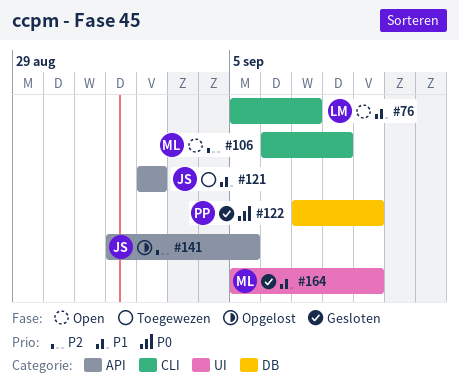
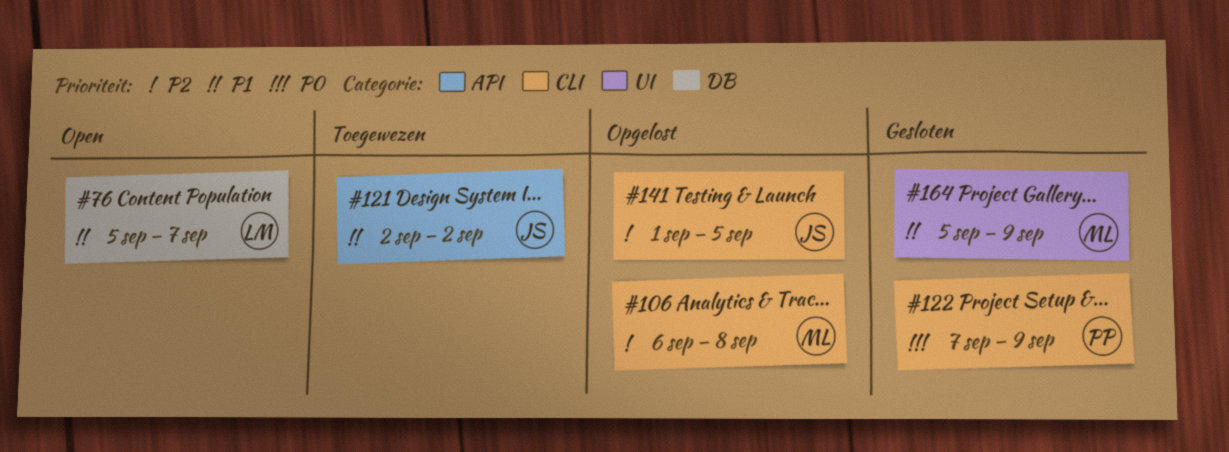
#76, label: CLI -> DB
#106, status: Open -> Opgelost
#122, label: DB -> CLI
#141, label: API -> CLI

